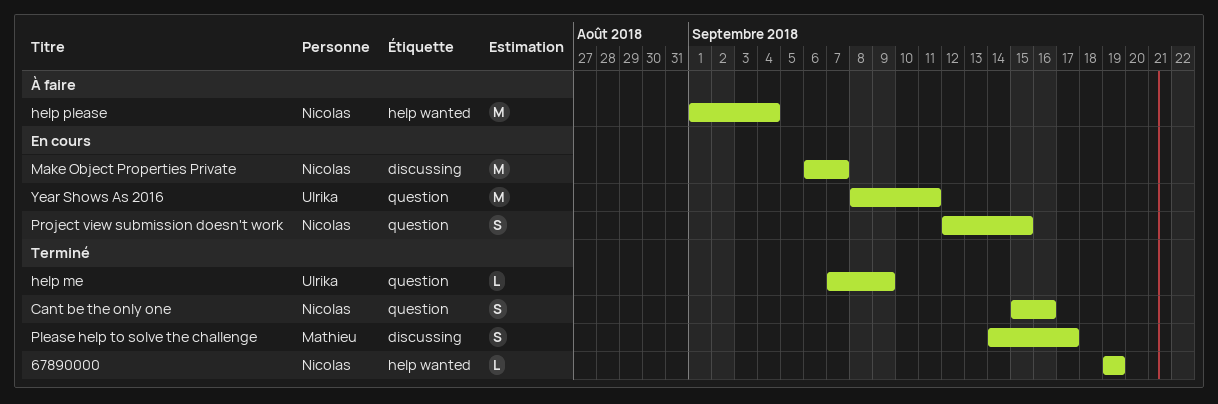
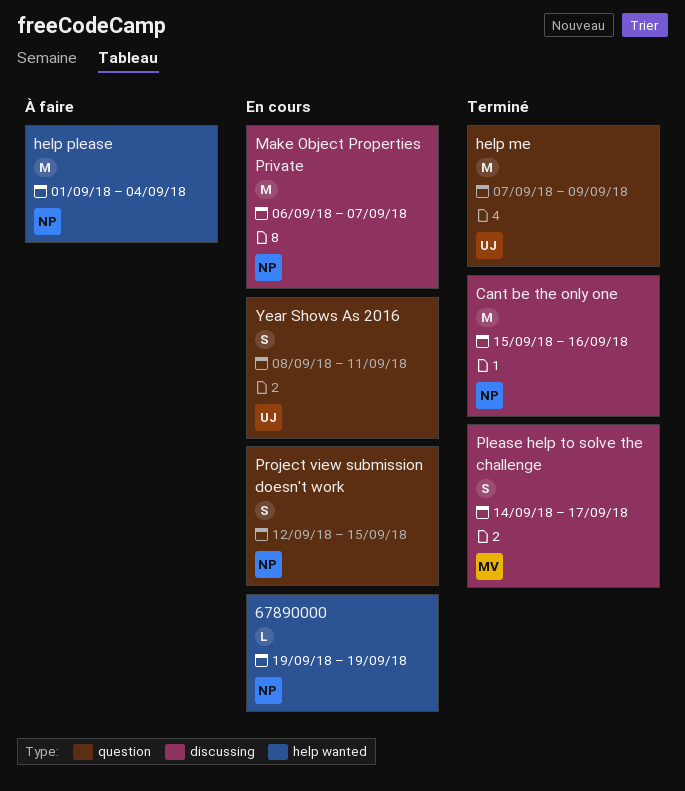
67890000, status: Terminé -> En cours
Cant be the only one, label: question -> discussing
Cant be the only one, estimate: S -> M
help me, estimate: L -> M
Year Shows As 2016, estimate: M -> S

